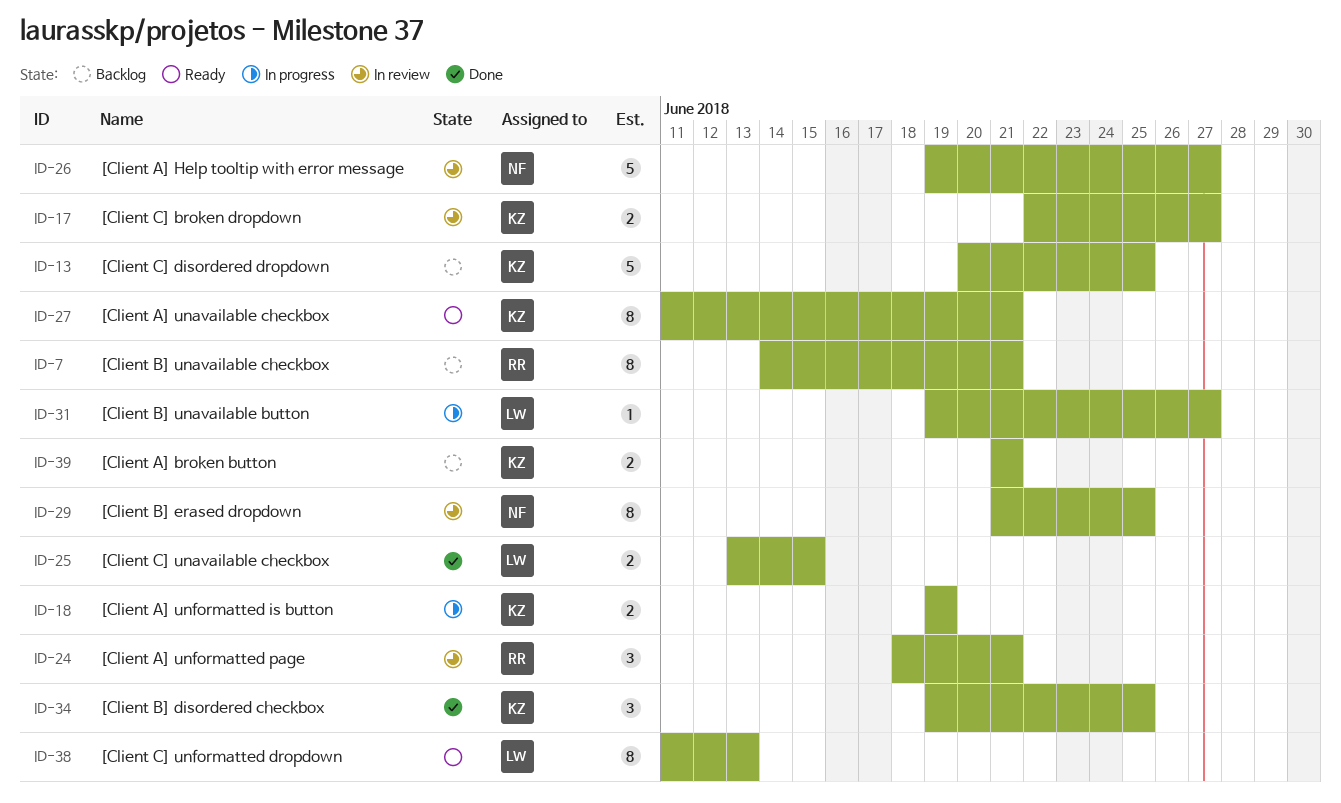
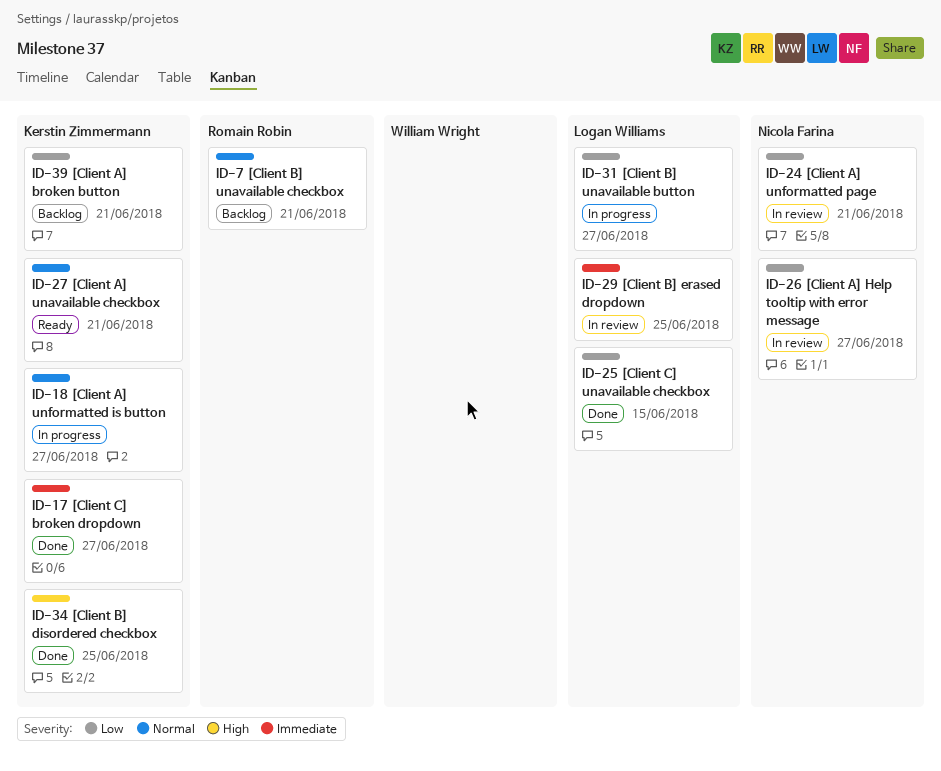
ID-13: present -> none
ID-17, status: In review -> Done
ID-18, due: Jun 19 -> Jun 27
ID-24, owner: Romain Robin -> Nicola Farina
ID-29, owner: Nicola Farina -> Logan Williams
ID-38: present -> none

